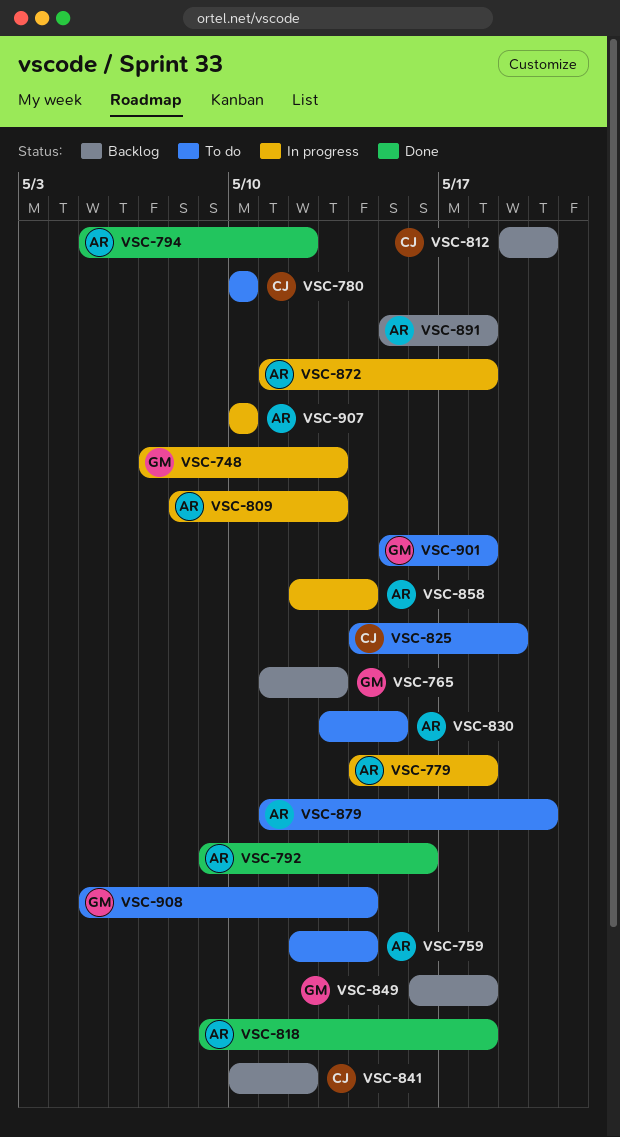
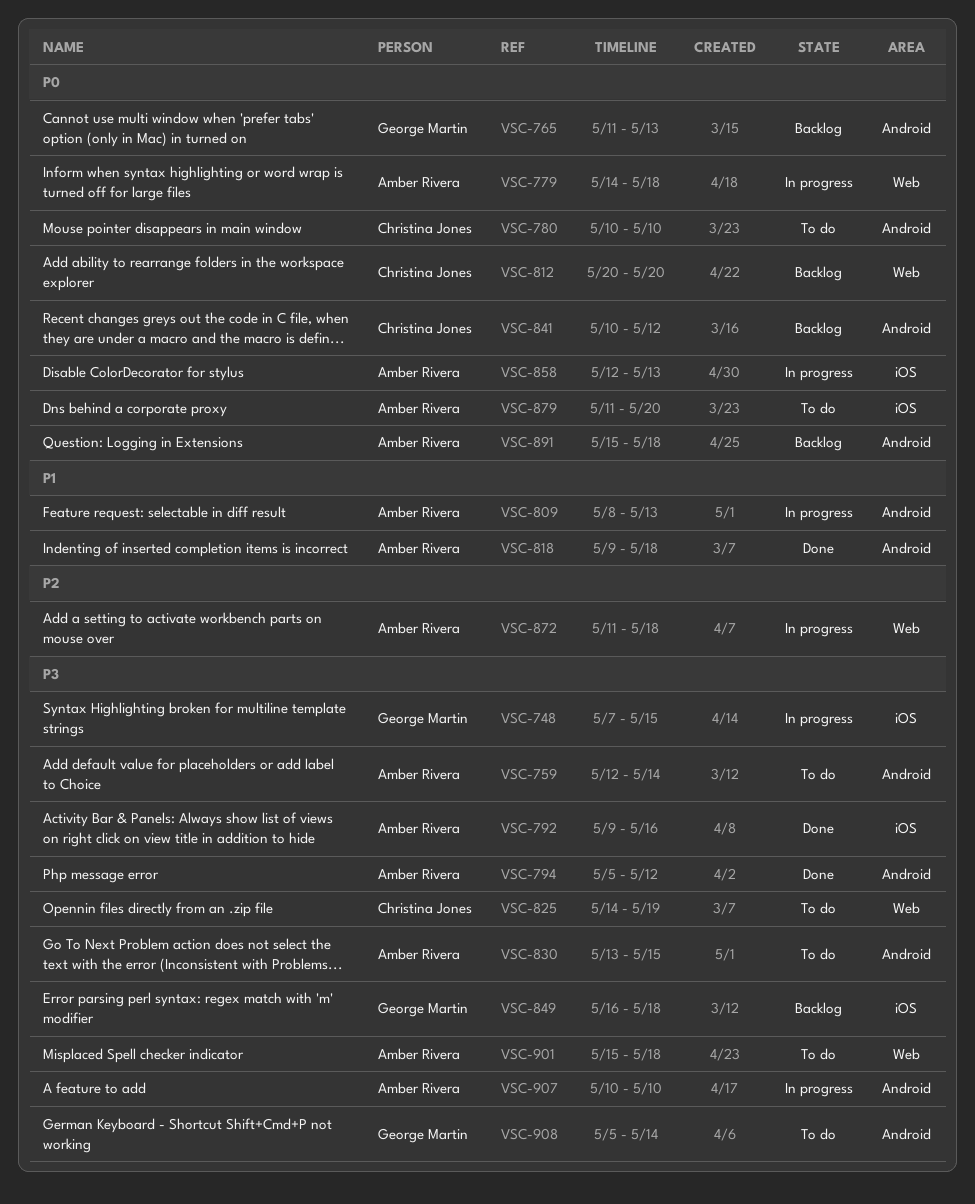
VSC-748, due: May 13 -> May 15
VSC-812, start: May 19 -> May 20
VSC-858, due: May 14 -> May 13
VSC-901, owner: George Martin -> Amber Rivera

